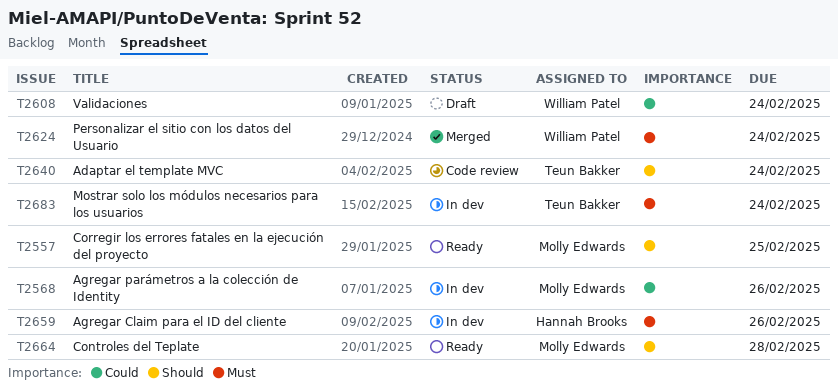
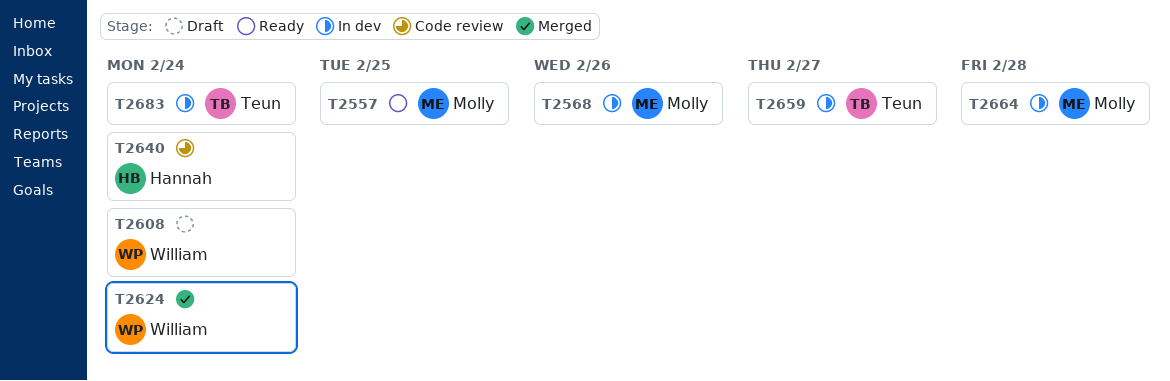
T2640, owner: Teun Bakker -> Hannah Brooks
T2659, owner: Hannah Brooks -> Teun Bakker
T2659, due: Feb 26 -> Feb 27
T2664, status: Ready -> In dev

